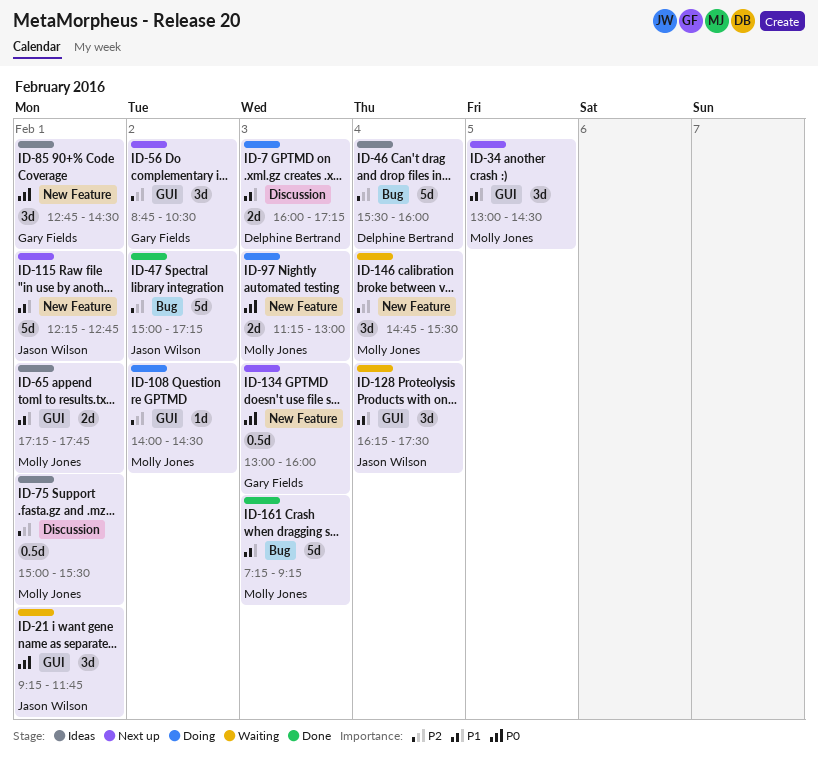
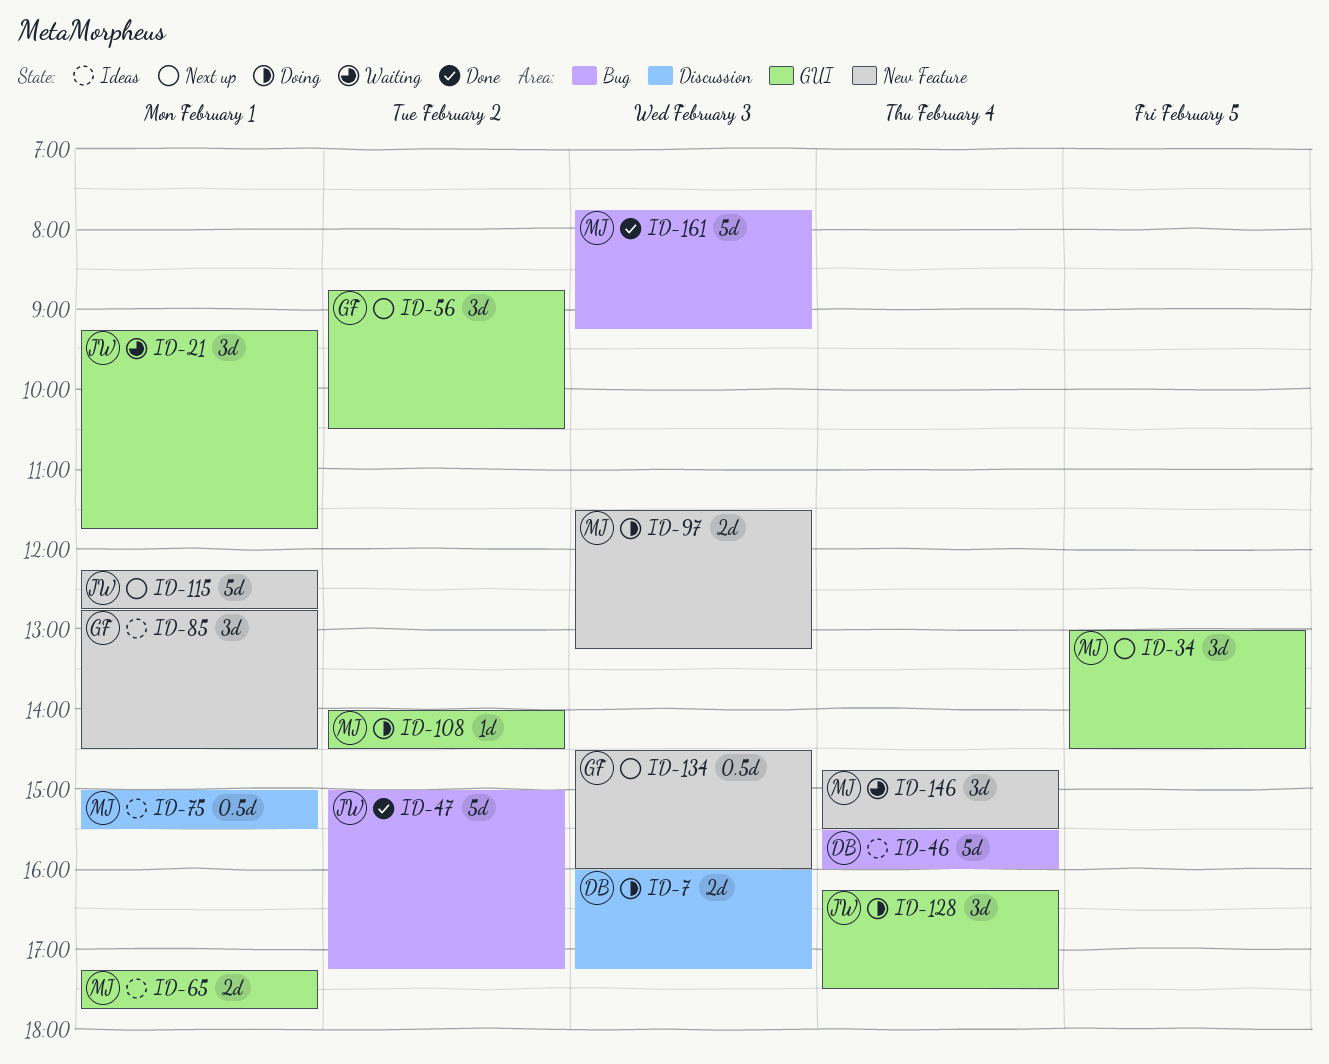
ID-97, begins: 11:15 -> 11:30
ID-97, ends: 13:00 -> 13:15
ID-128, status: Waiting -> Doing
ID-134, begins: 13:00 -> 14:30
ID-161, begins: 07:15 -> 07:45

